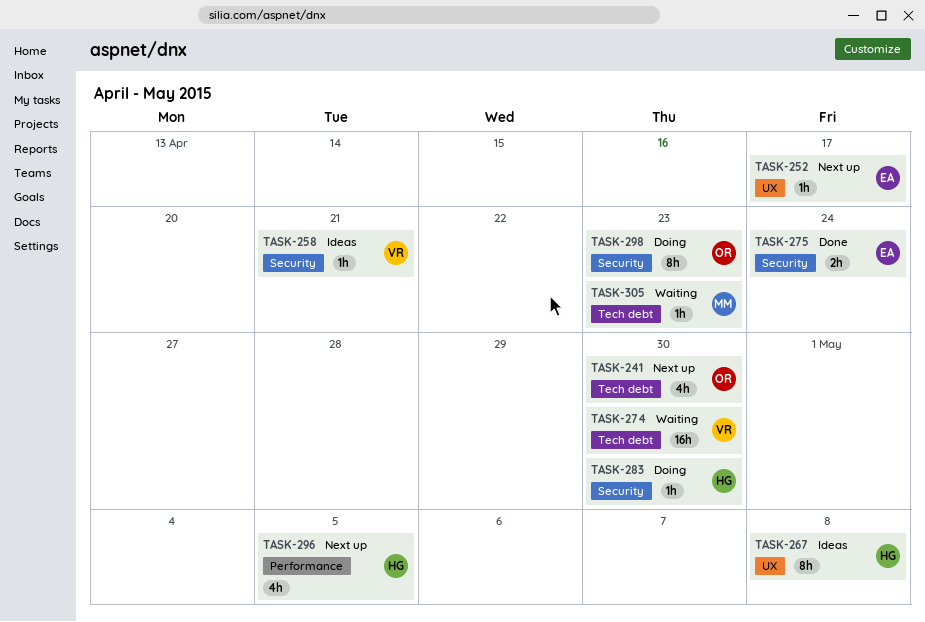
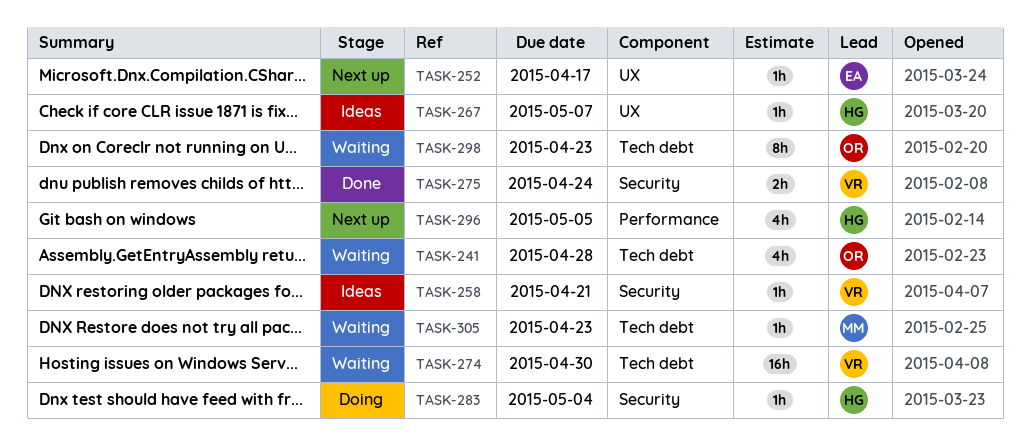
TASK-241, status: Next up -> Waiting
TASK-241, due: Apr 30 -> Apr 28
TASK-267, estimate: 8h -> 1h
TASK-267, due: May 8 -> May 7
TASK-275, owner: EA -> VR
TASK-283, due: Apr 30 -> May 4
TASK-298, status: Doing -> Waiting
TASK-298, label: Security -> Tech debt

